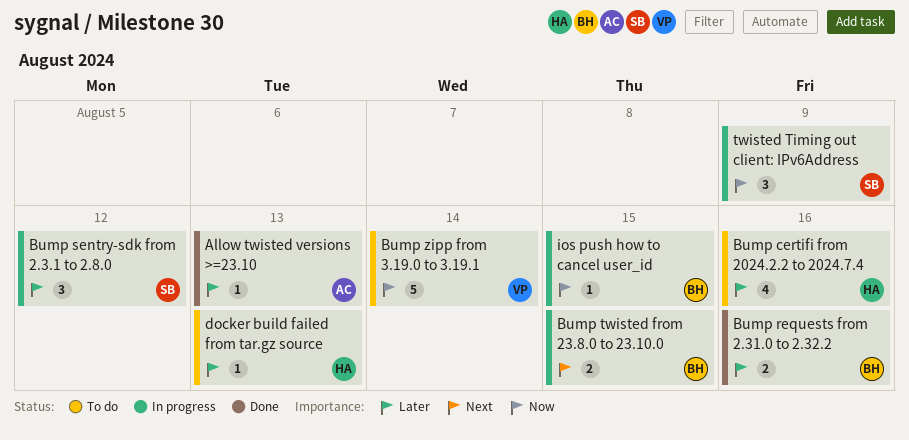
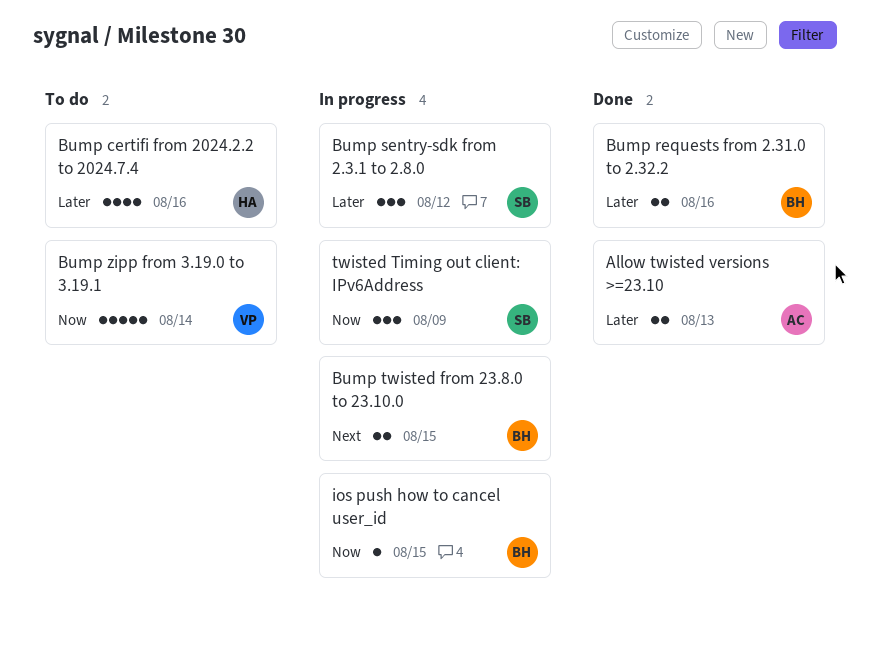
Allow twisted versions >=23.10, estimate: 1 -> 2
docker build failed from tar.gz source: present -> none

